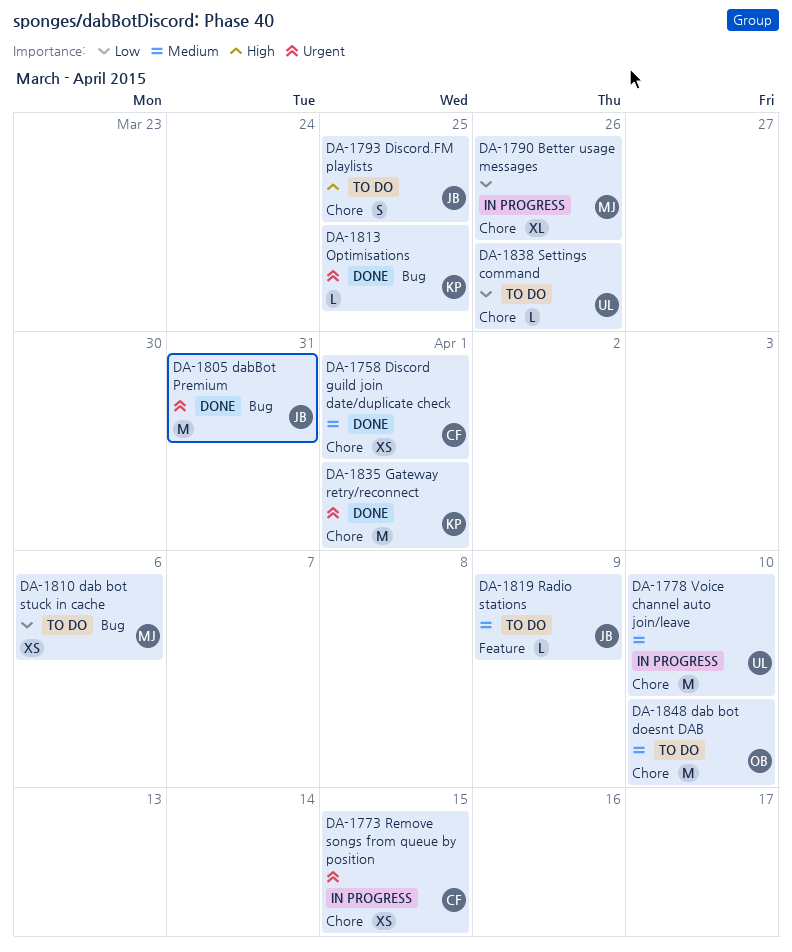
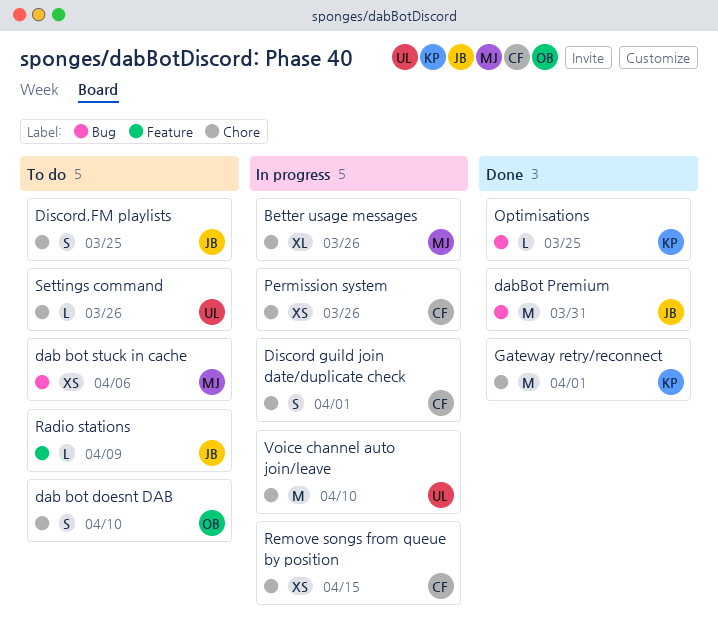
dab bot doesnt DAB, estimate: M -> S
Discord guild join date/duplicate check, status: Done -> In progress
Discord guild join date/duplicate check, estimate: XS -> S
Permission system: none -> present

